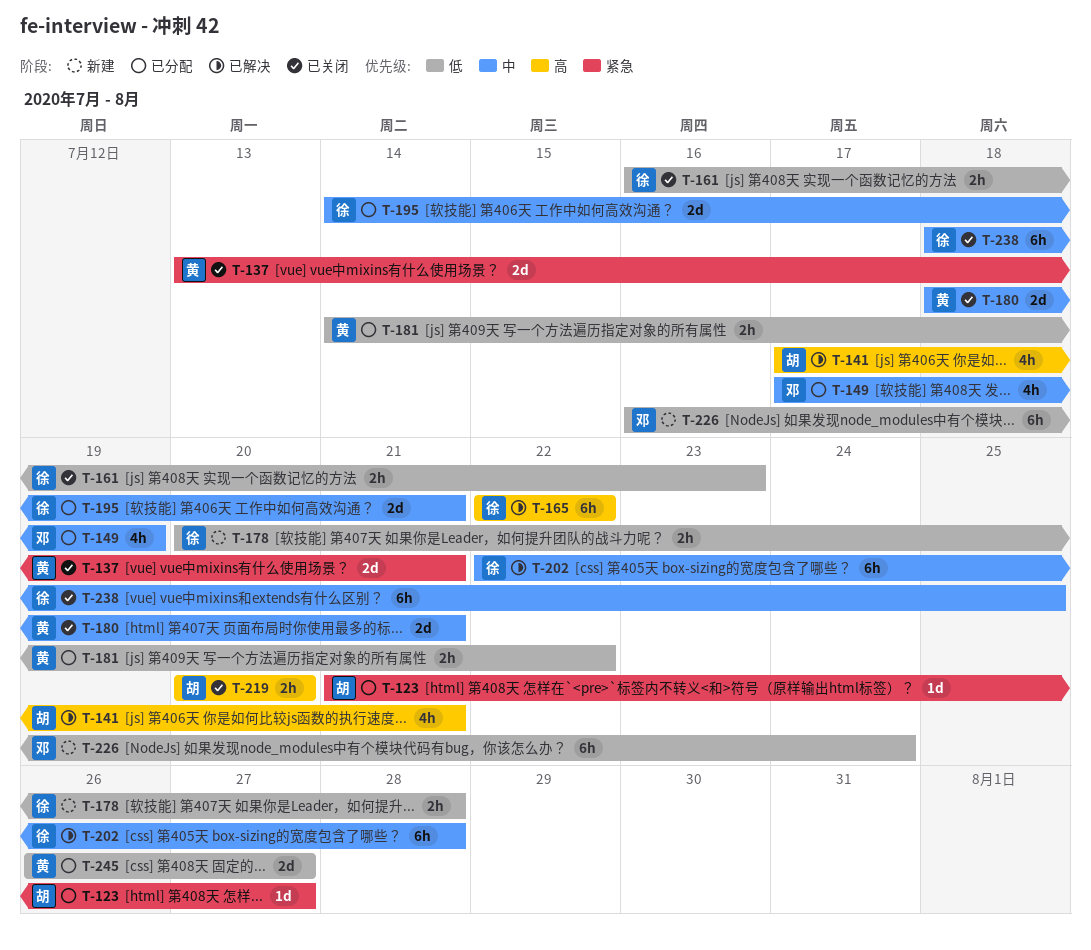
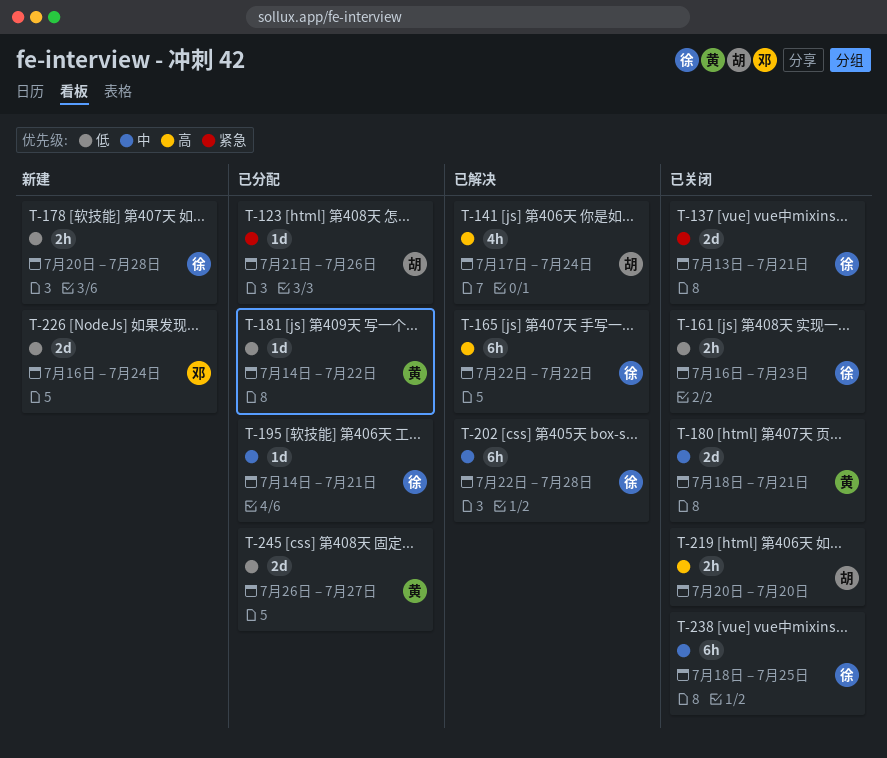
T-123, due: Jul 27 -> Jul 26
T-137, owner: 黄 -> 徐
T-141, due: Jul 21 -> Jul 24
T-149: present -> none
T-181, estimate: 2h -> 1d
T-195, estimate: 2d -> 1d
T-226, estimate: 6h -> 2d

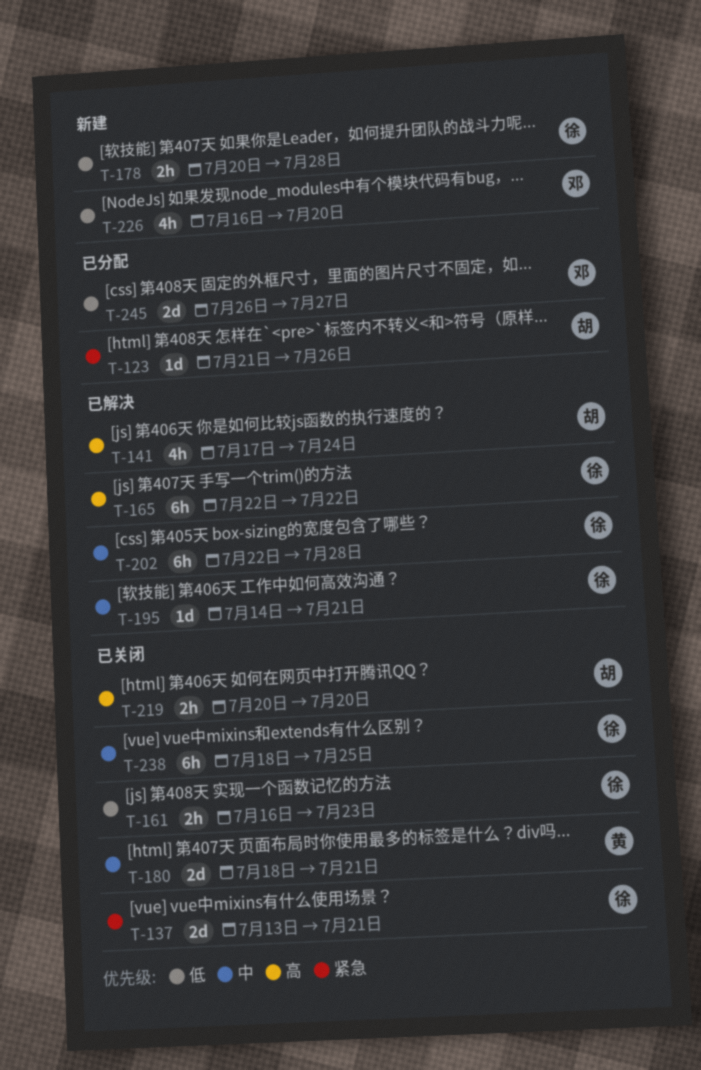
T-181: present -> none
T-195, status: 已分配 -> 已解决
T-226, estimate: 2d -> 4h
T-226, due: Jul 24 -> Jul 20
T-245, owner: 黄 -> 邓

